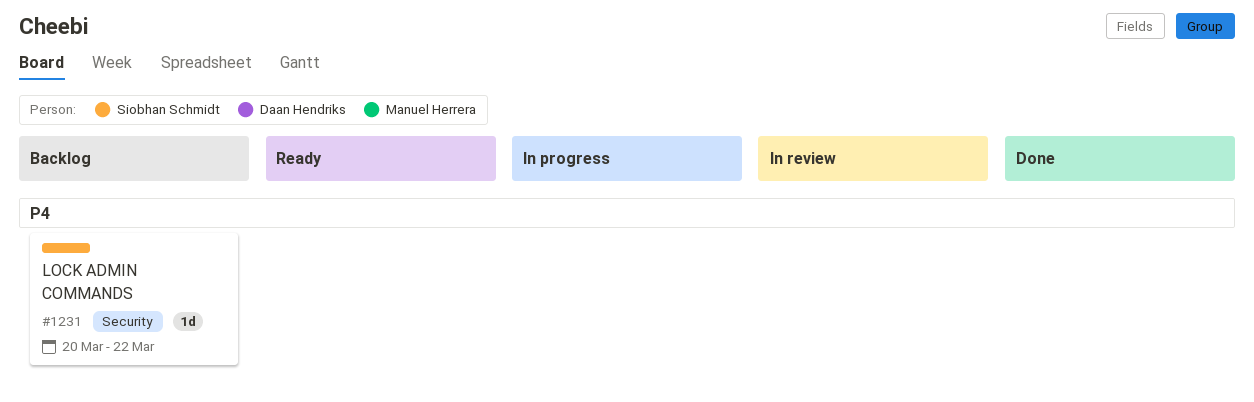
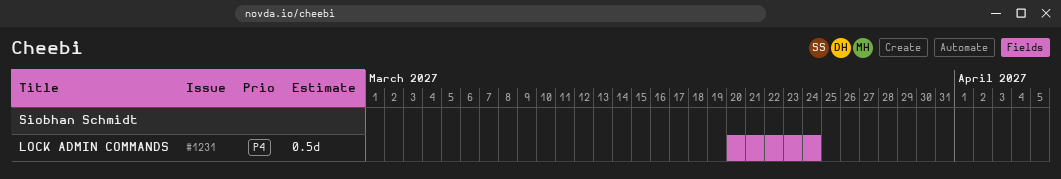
#1231, estimate: 1d -> 0.5d
#1231, due: Mar 22 -> Mar 24

